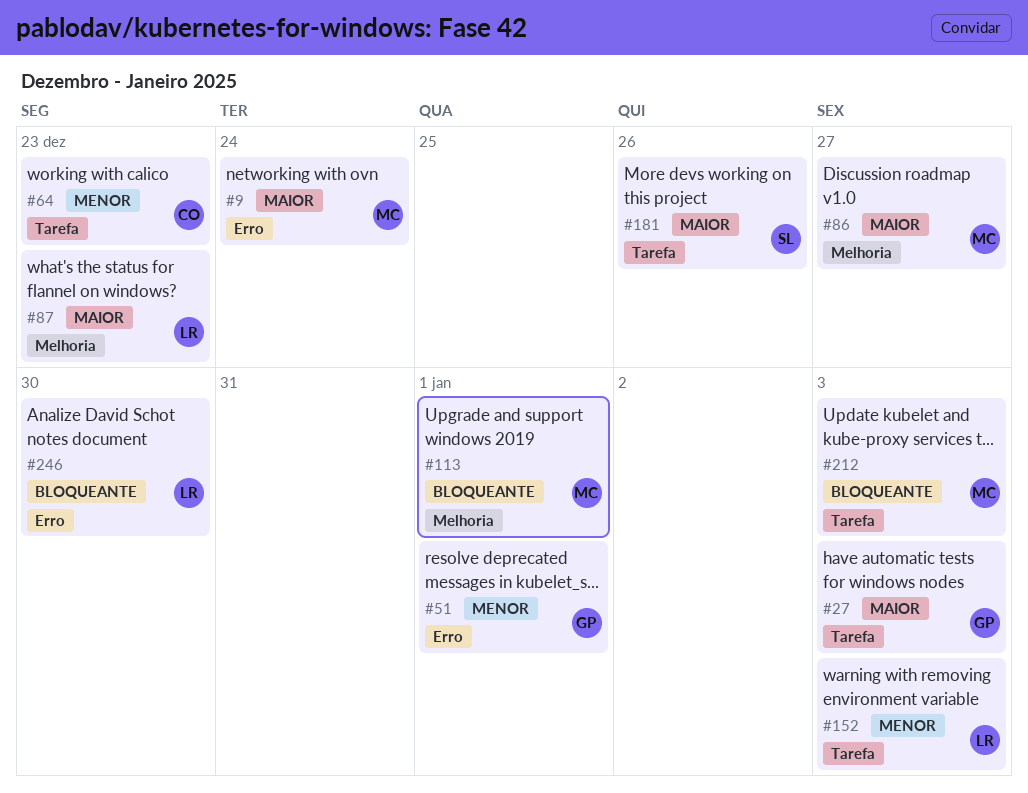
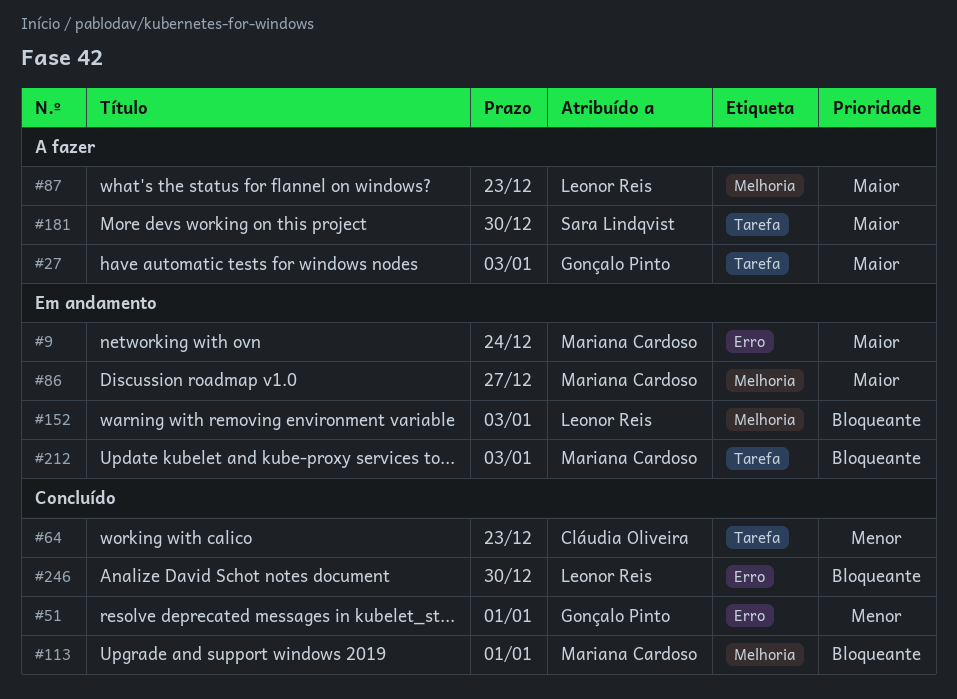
#152, priority: Menor -> Bloqueante
#152, label: Tarefa -> Melhoria
#181, due: Dec 26 -> Dec 30

